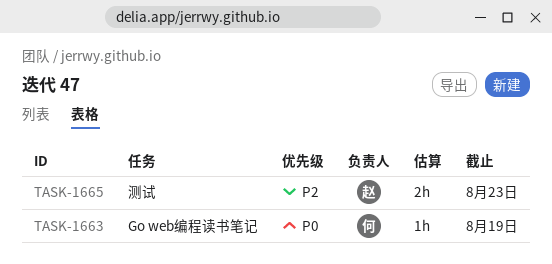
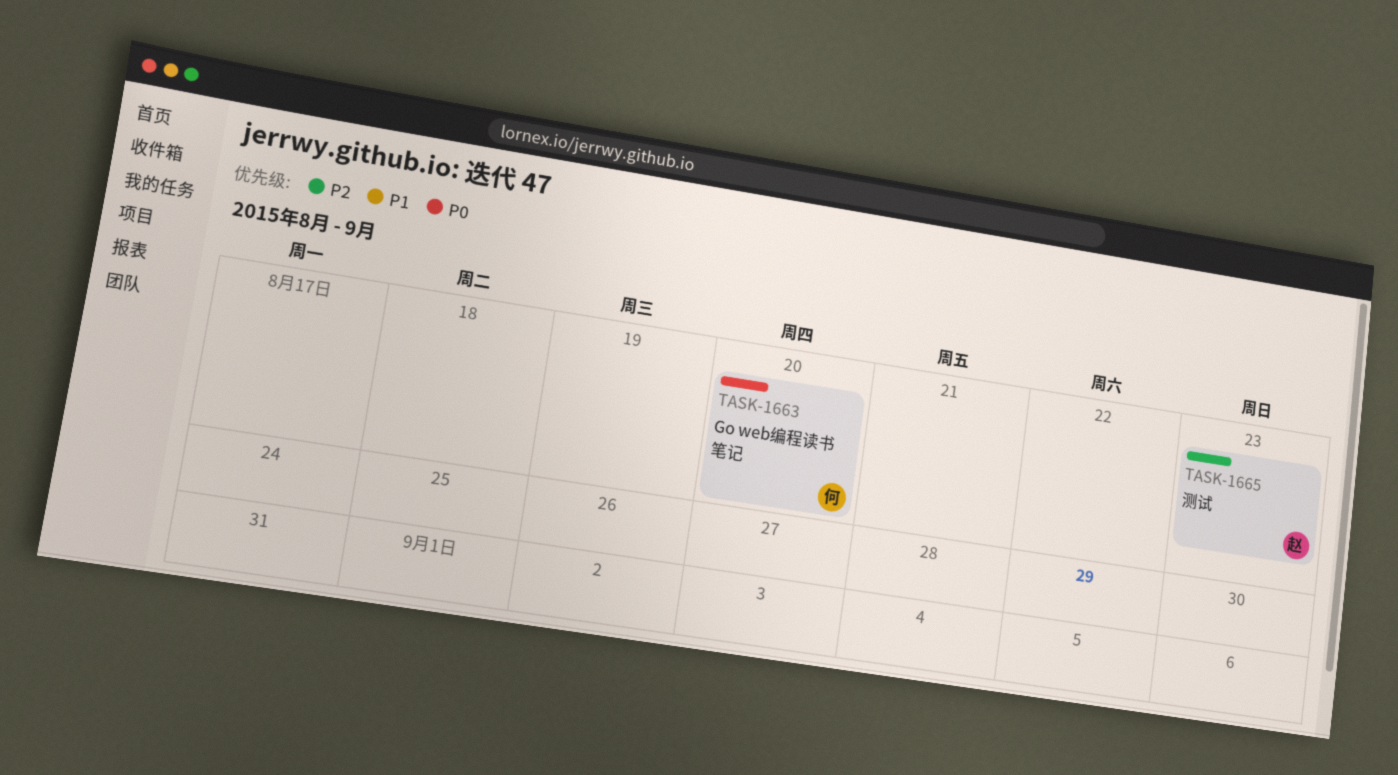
TASK-1663, due: Aug 19 -> Aug 20

